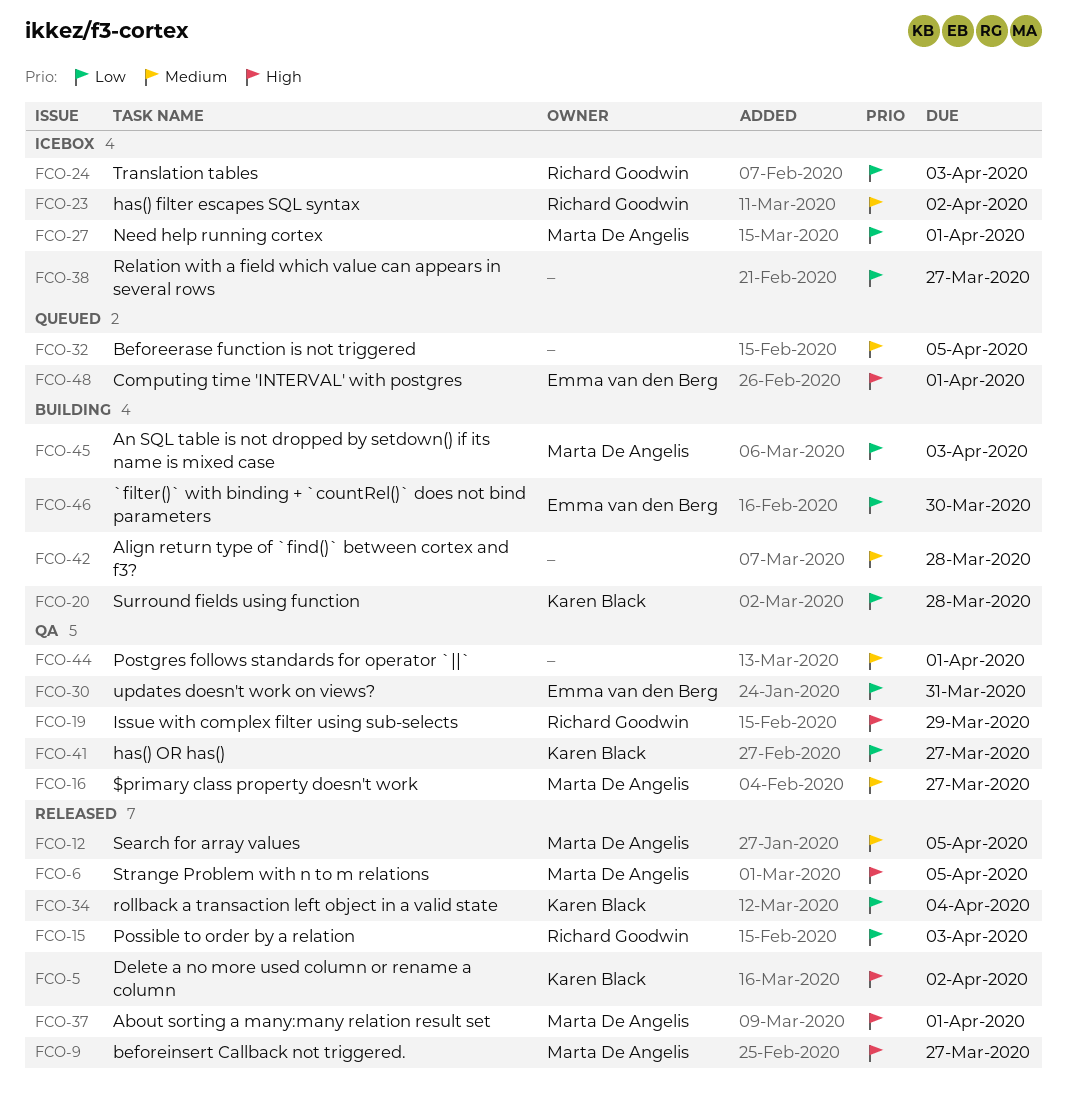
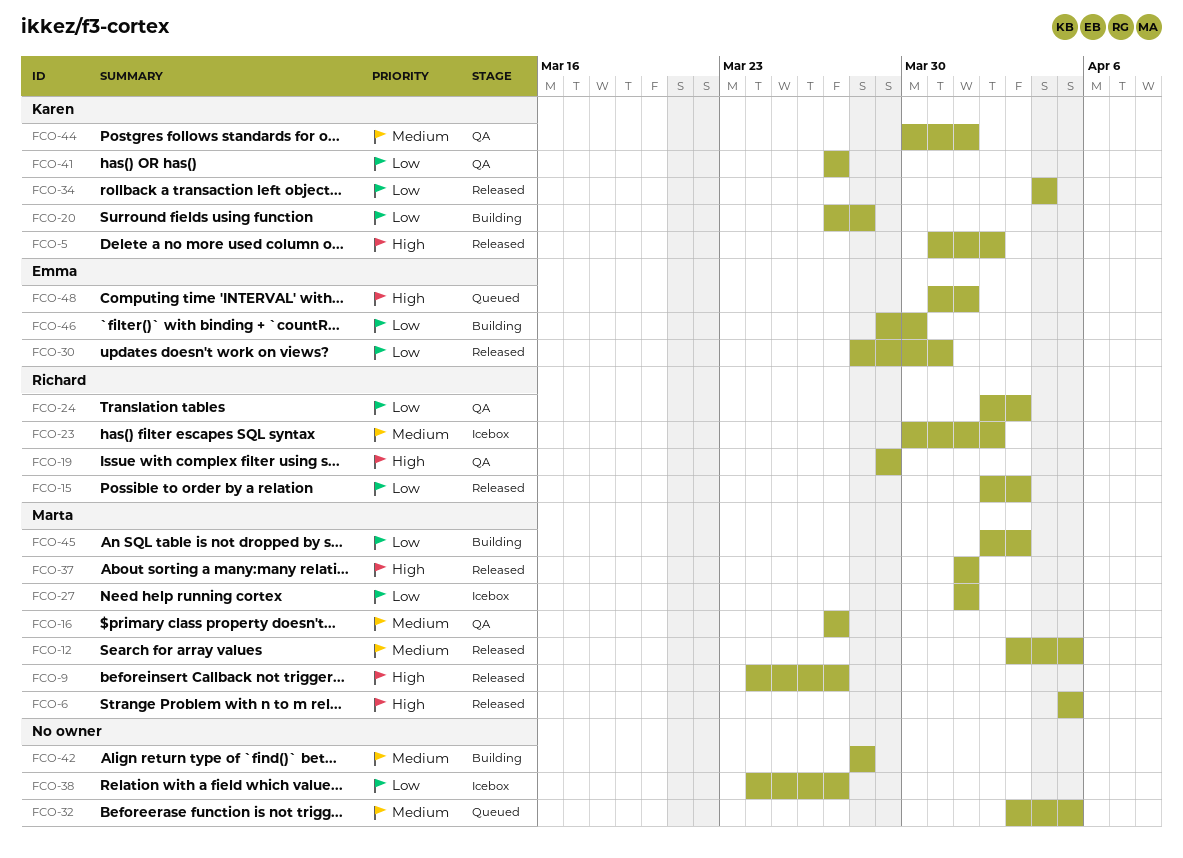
FCO-24, status: Icebox -> QA
FCO-30, status: QA -> Released
FCO-44, owner: none -> Karen Black

